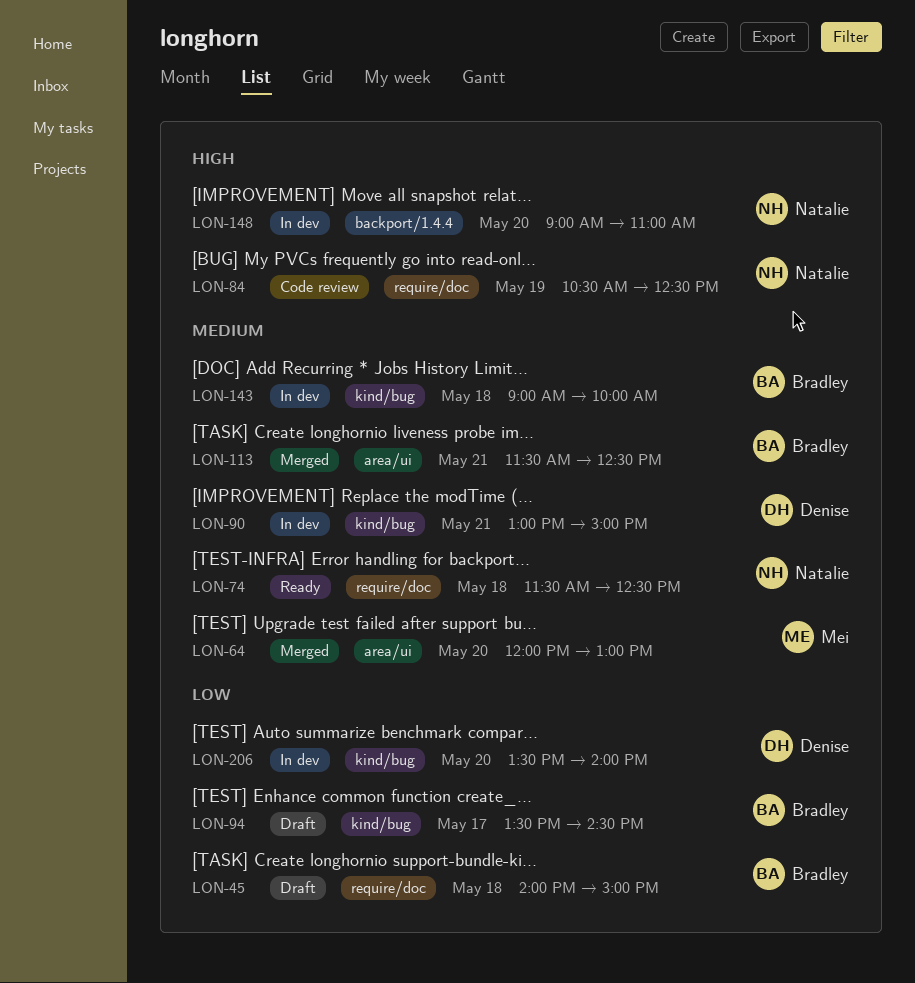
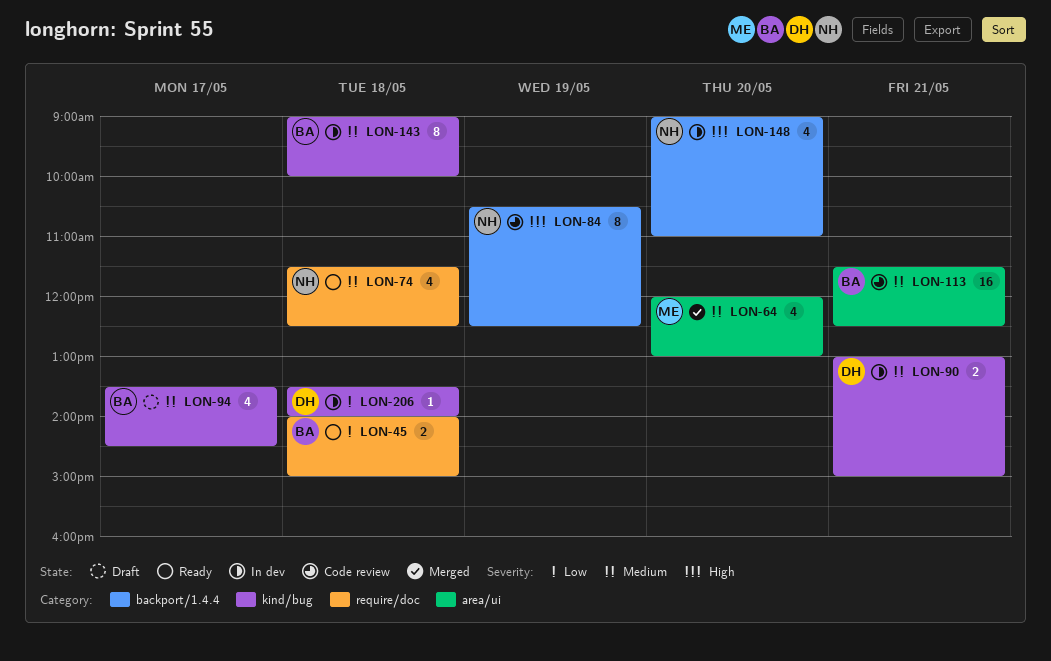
LON-45, status: Draft -> Ready
LON-84, label: require/doc -> backport/1.4.4
LON-94, priority: Low -> Medium
LON-113, status: Merged -> Code review
LON-206, day: May 20 -> May 18

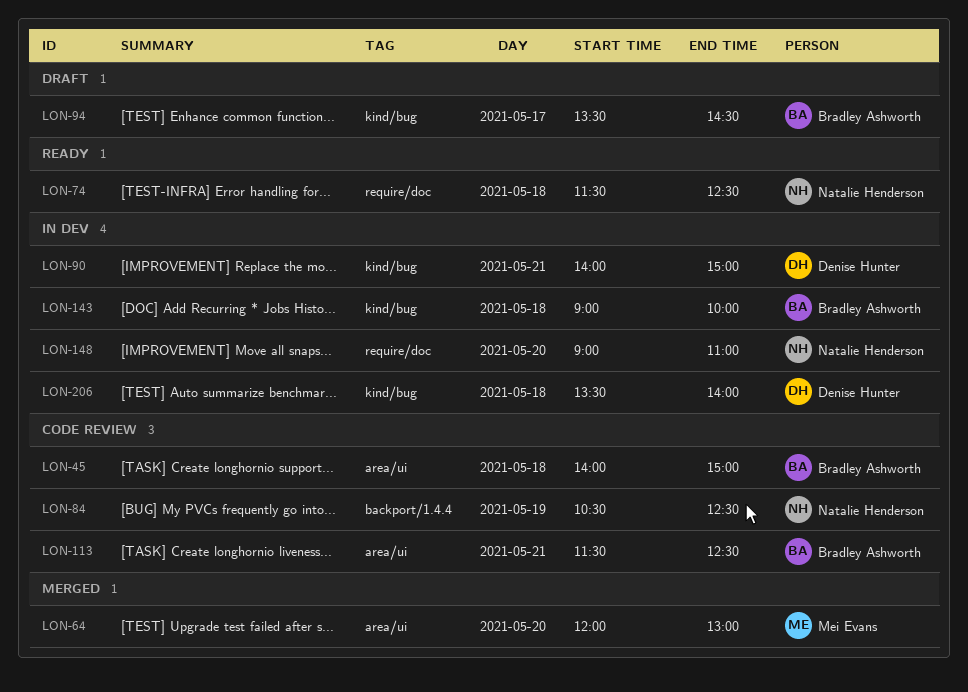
LON-45, status: Ready -> Code review
LON-45, label: require/doc -> area/ui
LON-90, begins: 13:00 -> 14:00
LON-148, label: backport/1.4.4 -> require/doc

